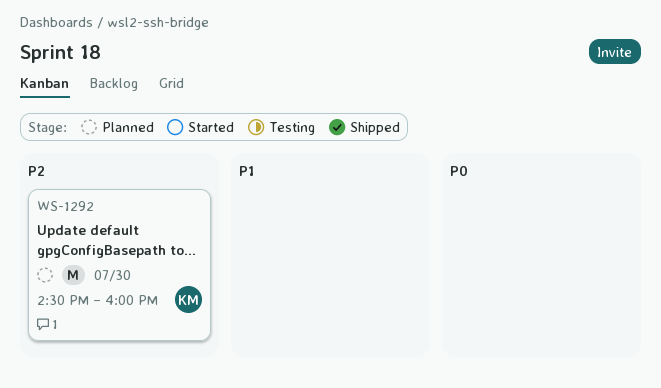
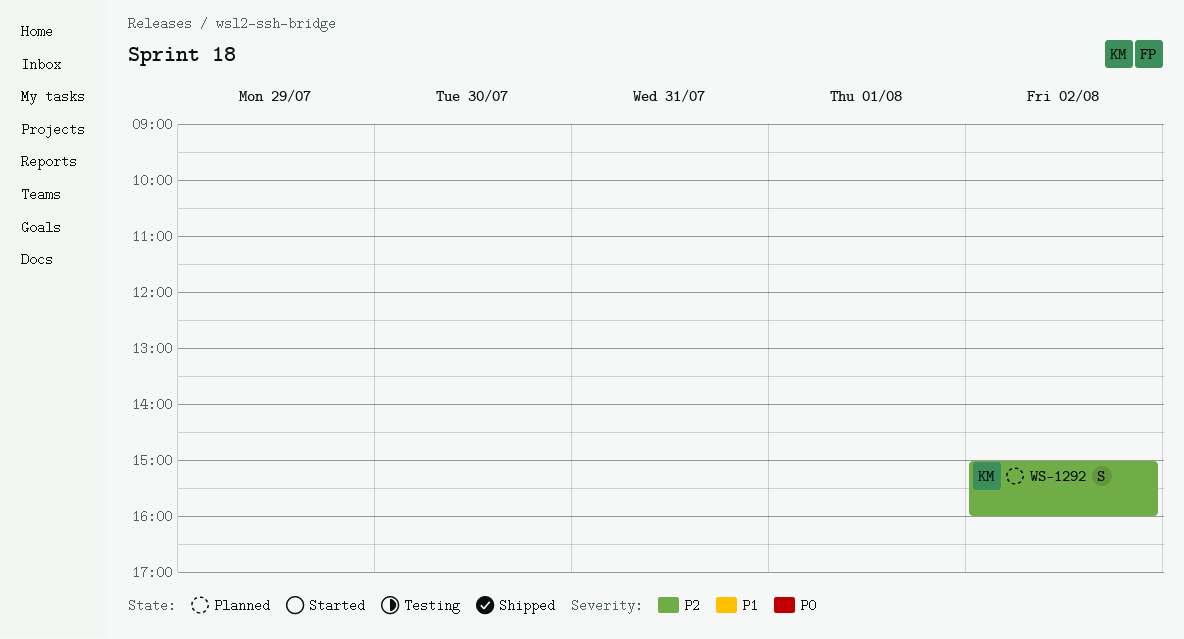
WS-1292, estimate: M -> S
WS-1292, day: Jul 30 -> Aug 2
WS-1292, begins: 14:30 -> 15:00

